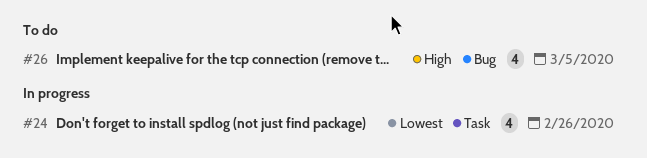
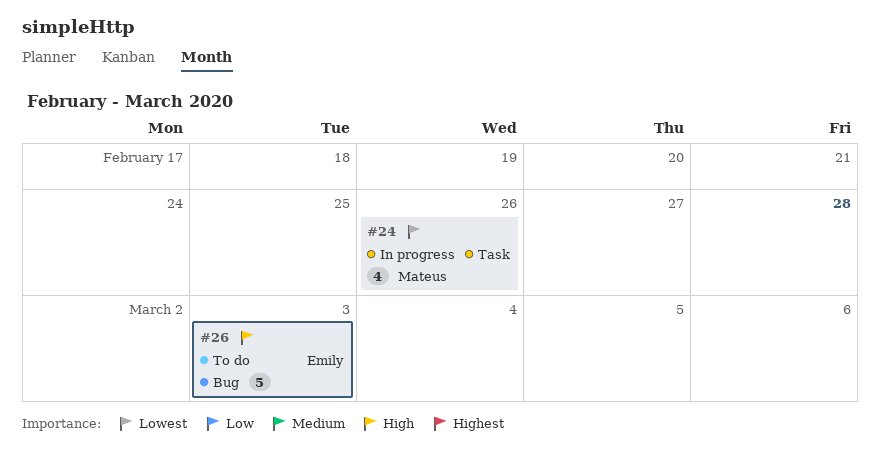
#26, estimate: 4 -> 5
#26, due: Mar 5 -> Mar 3

